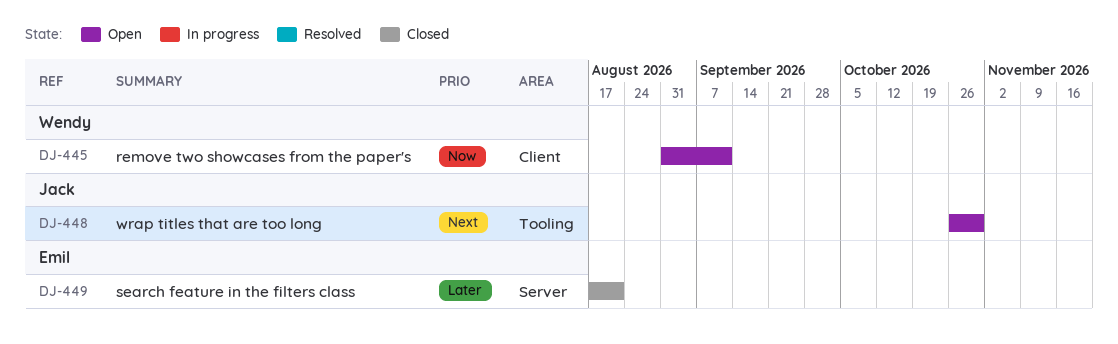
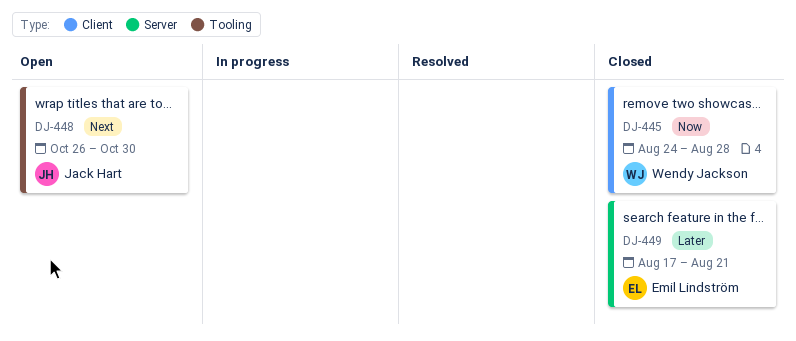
DJ-445, status: Open -> Closed
DJ-445, start: Aug 31 -> Aug 24
DJ-445, due: Sep 11 -> Aug 28

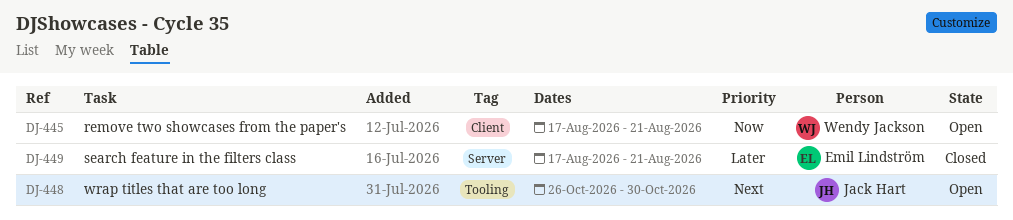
DJ-445, status: Closed -> Open
DJ-445, start: Aug 24 -> Aug 17
DJ-445, due: Aug 28 -> Aug 21

